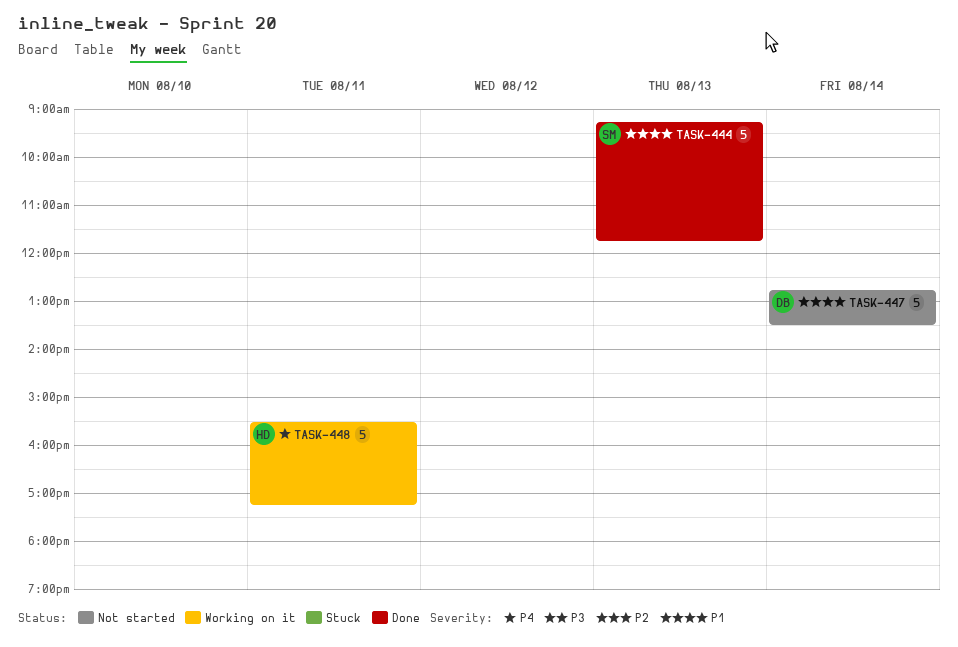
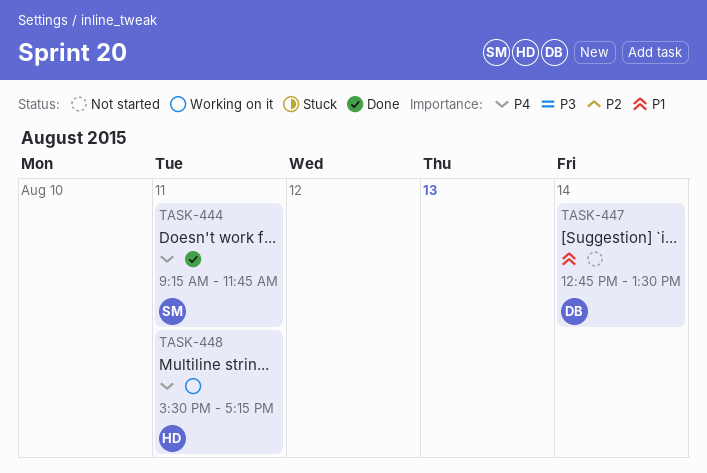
TASK-444, priority: P1 -> P4
TASK-444, day: Aug 13 -> Aug 11

